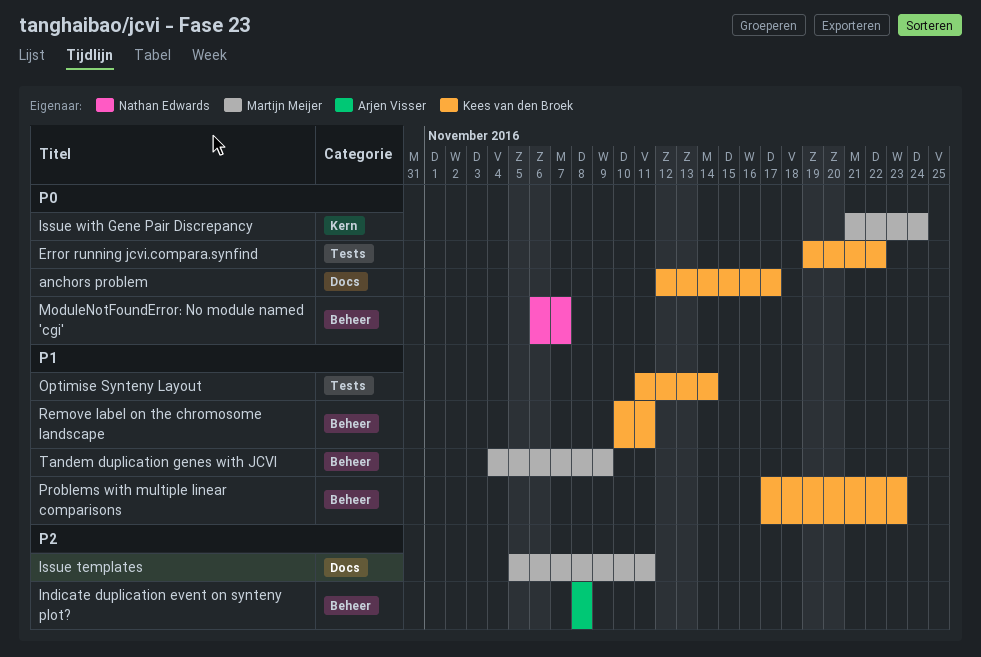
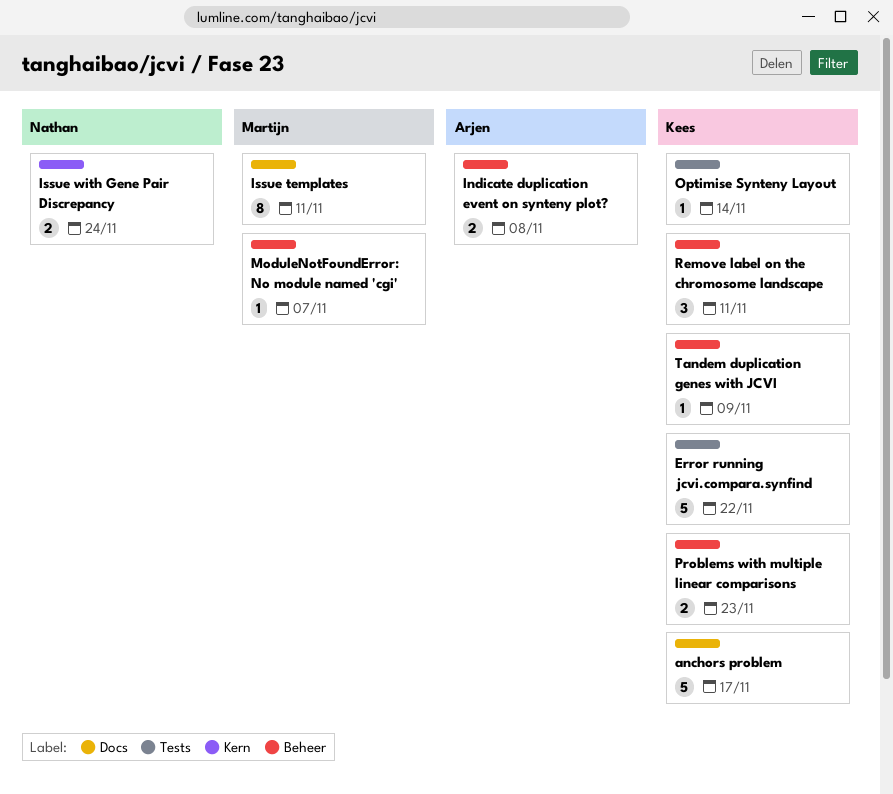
Issue with Gene Pair Discrepancy, owner: Martijn Meijer -> Nathan Edwards
ModuleNotFoundError: No module named 'cgi', owner: Nathan Edwards -> Martijn Meijer
Tandem duplication genes with JCVI, owner: Martijn Meijer -> Kees van den Broek

